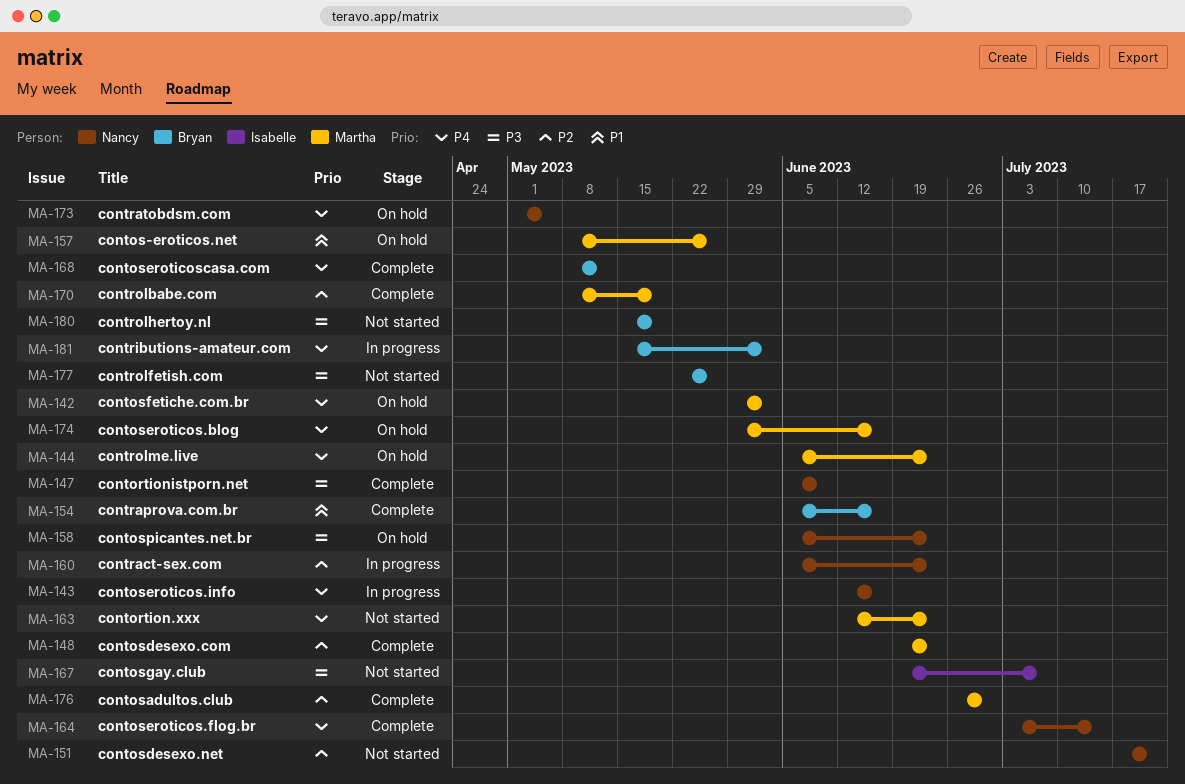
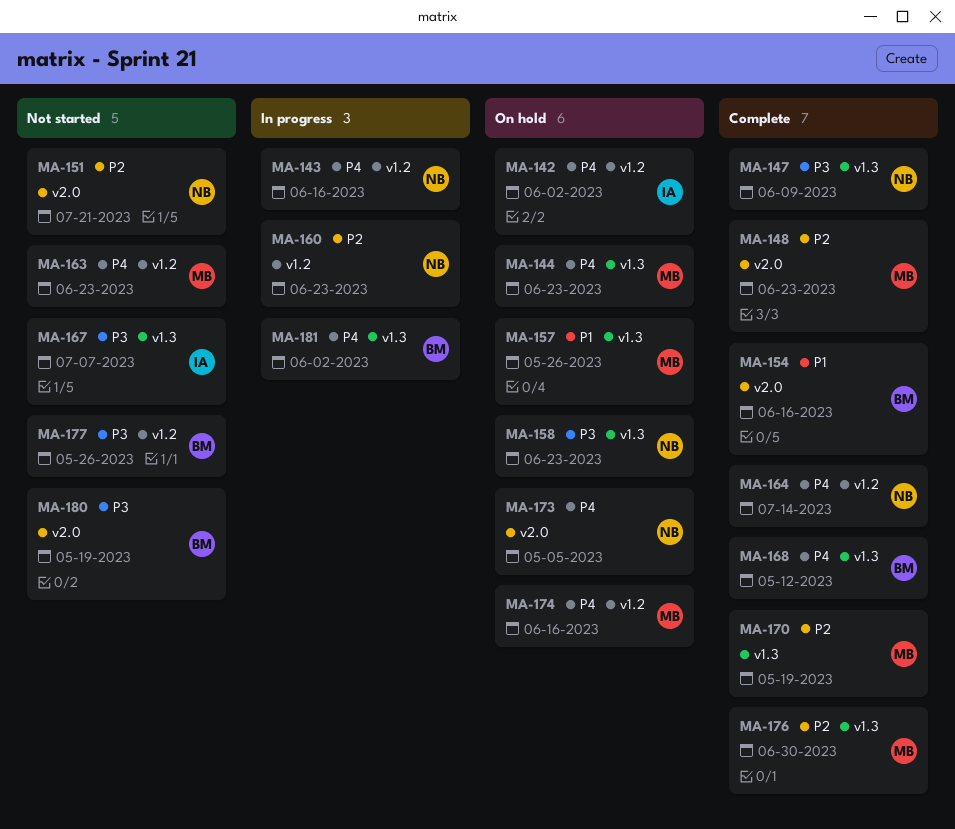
MA-142, owner: Martha -> Isabelle

